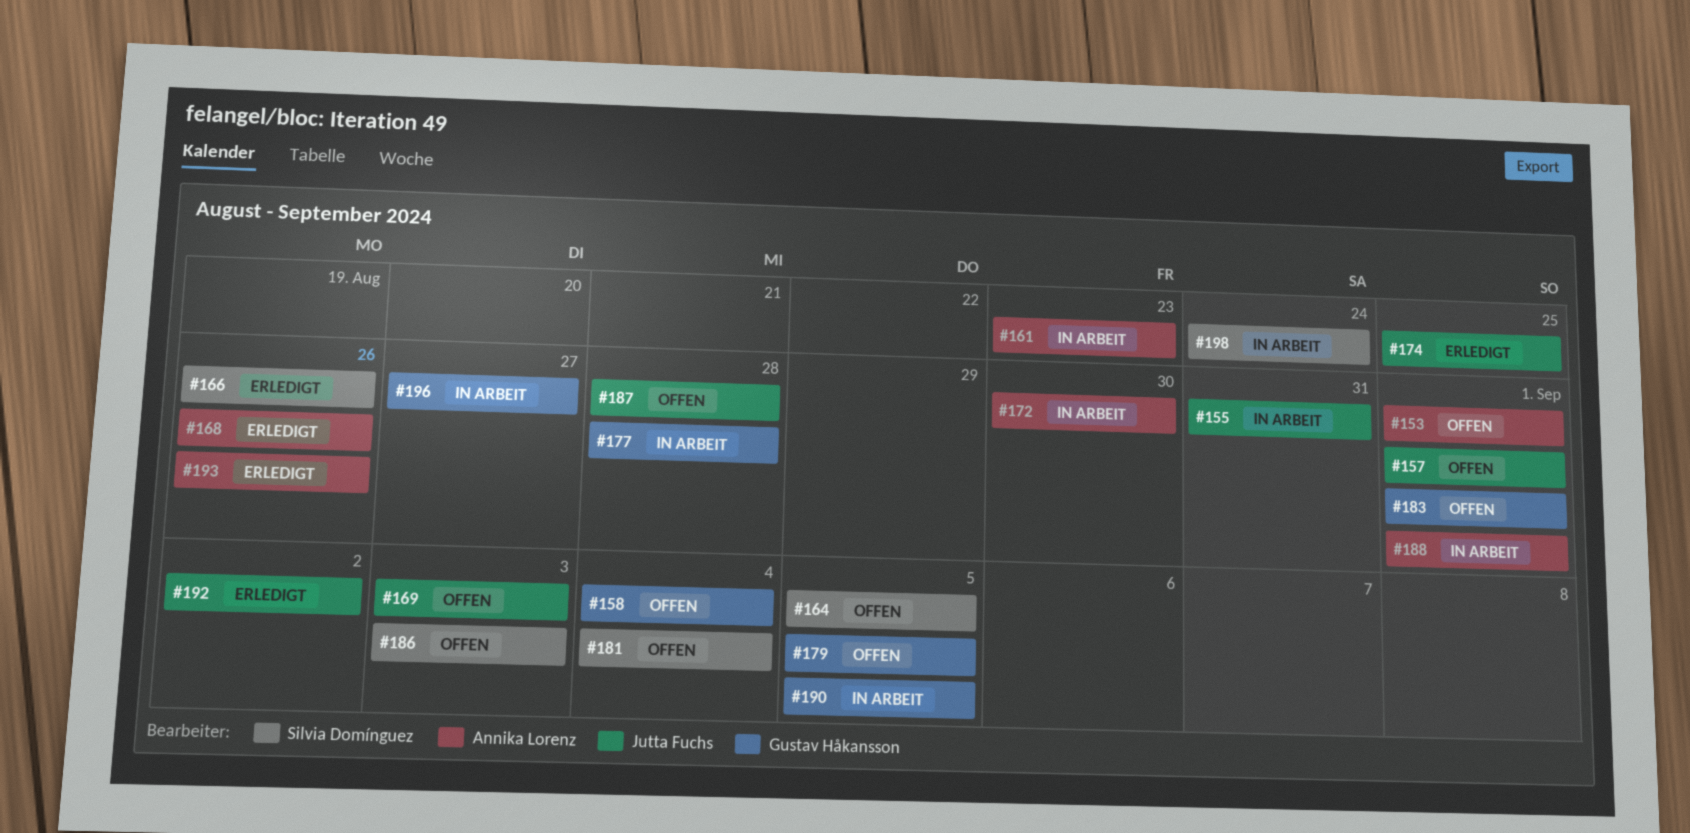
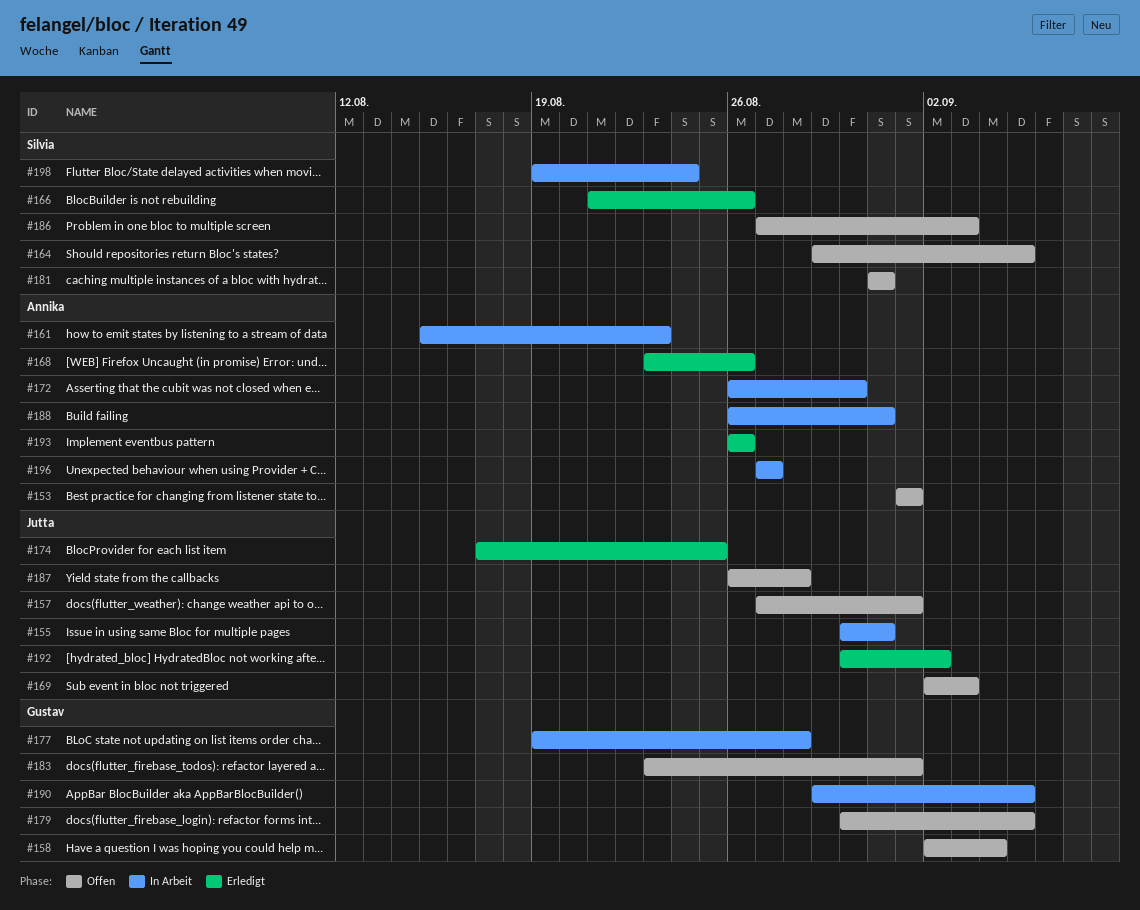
#181, due: Sep 4 -> Aug 31
#188, due: Sep 1 -> Aug 31
#196, owner: Gustav Håkansson -> Annika Lorenz

